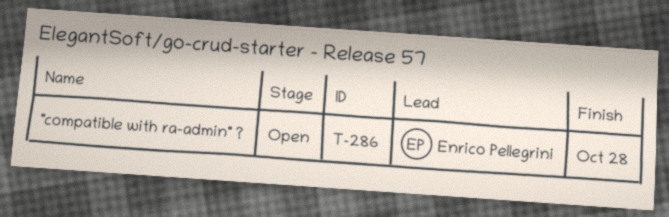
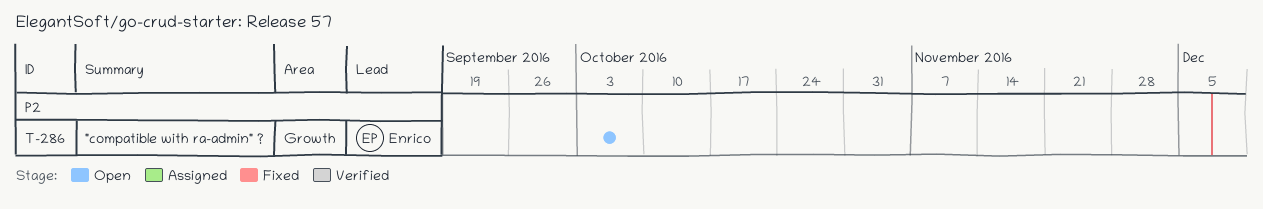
T-286, due: Oct 28 -> Oct 7

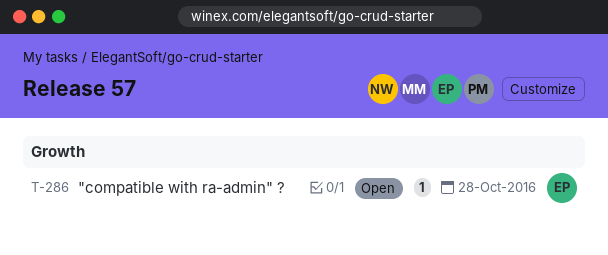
T-286, due: Oct 7 -> Oct 28

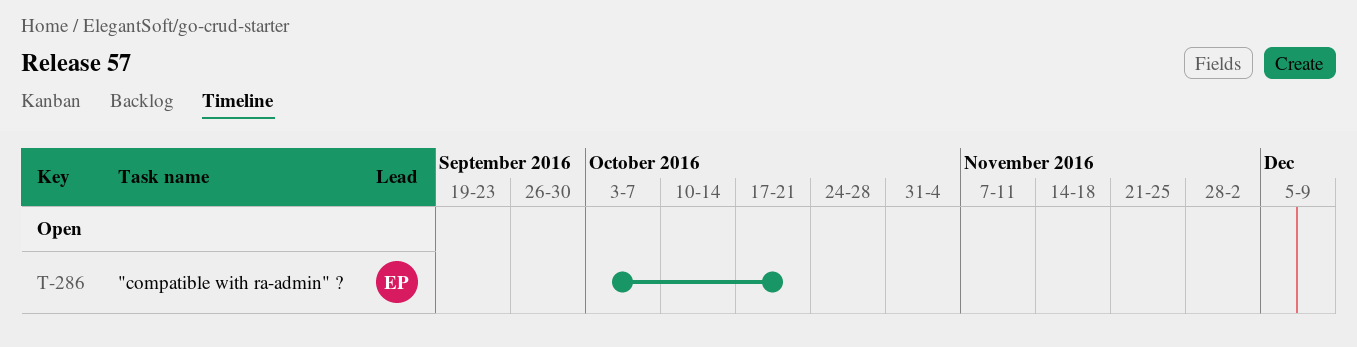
T-286, due: Oct 28 -> Oct 21

